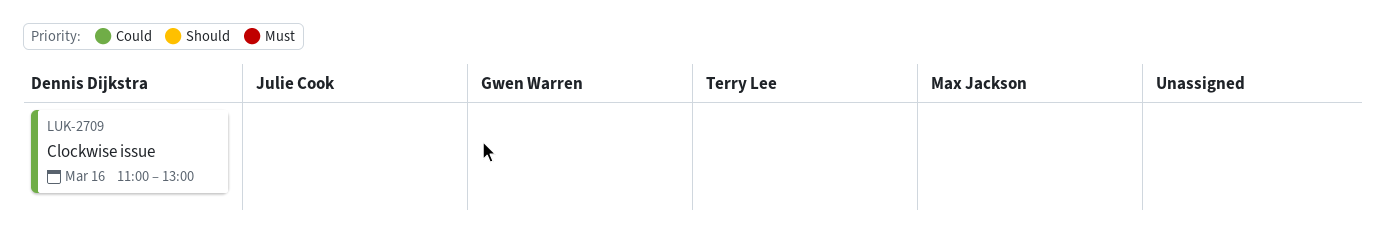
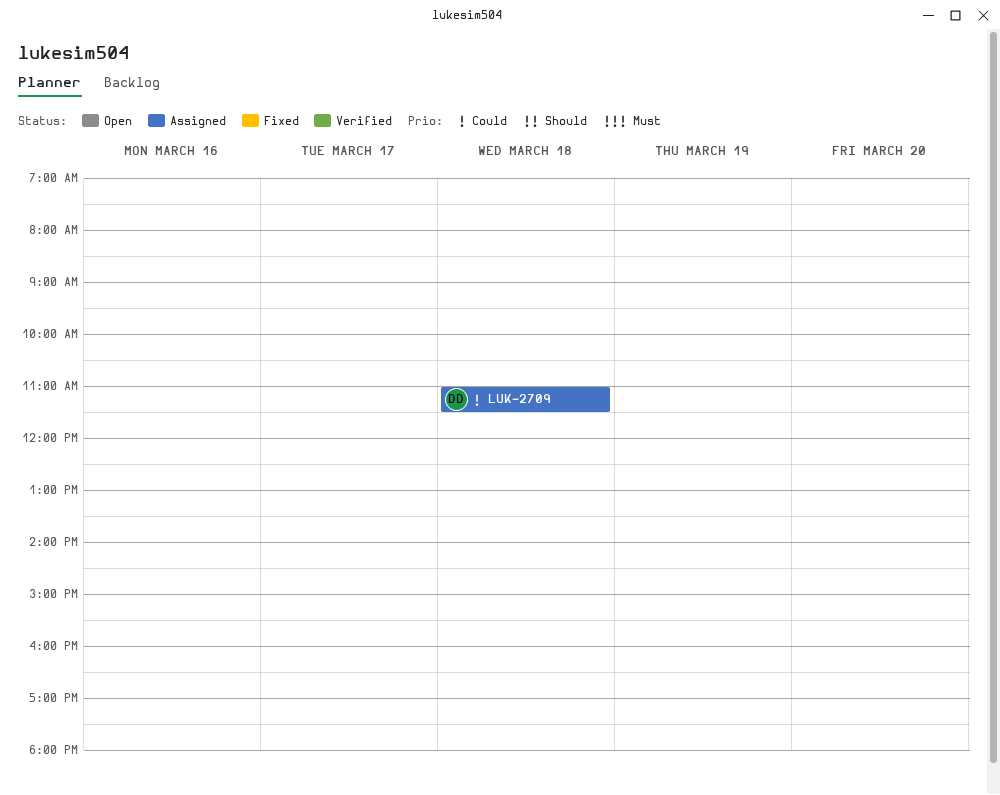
LUK-2709, day: Mar 16 -> Mar 18
LUK-2709, ends: 13:00 -> 11:30

